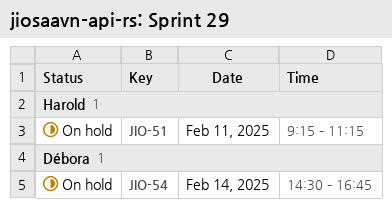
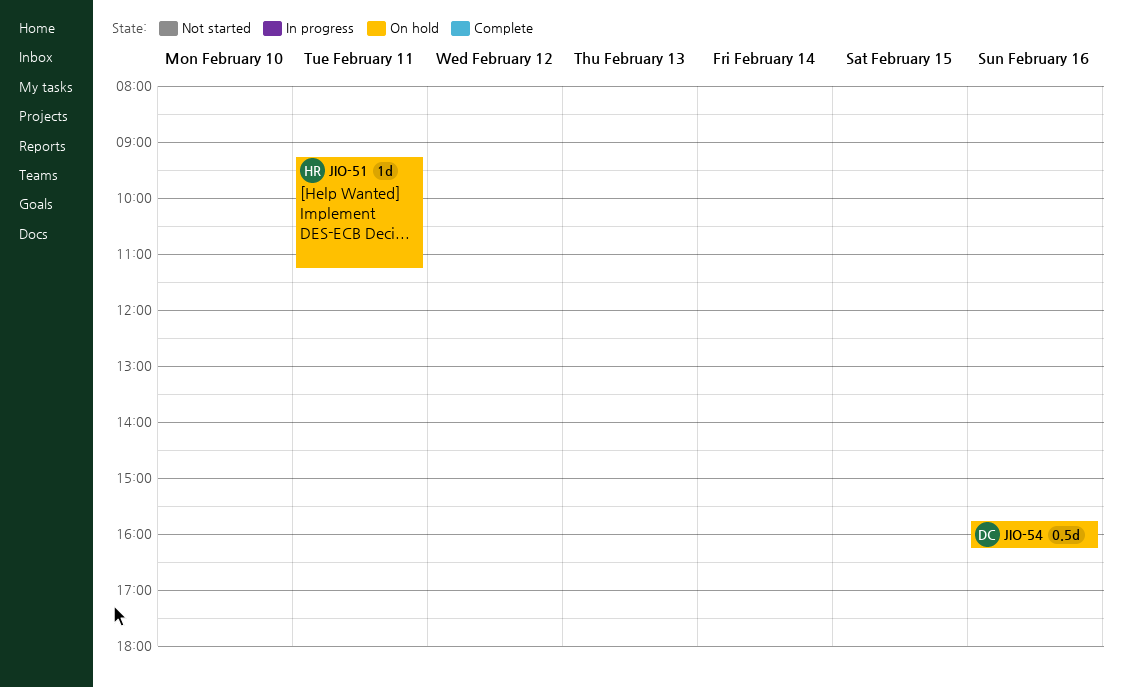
JIO-54, day: Feb 14 -> Feb 16
JIO-54, begins: 14:30 -> 15:45
JIO-54, ends: 16:45 -> 16:15

